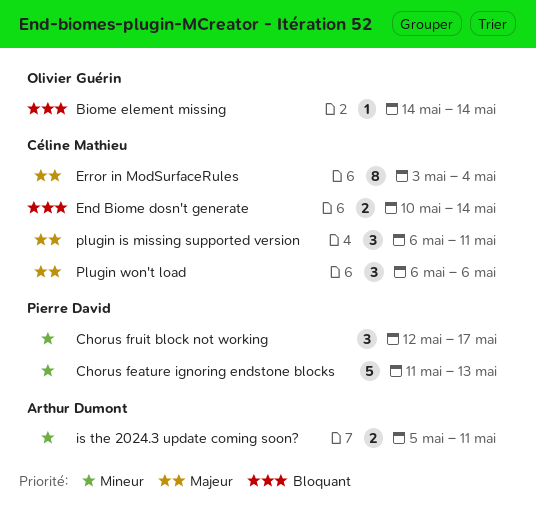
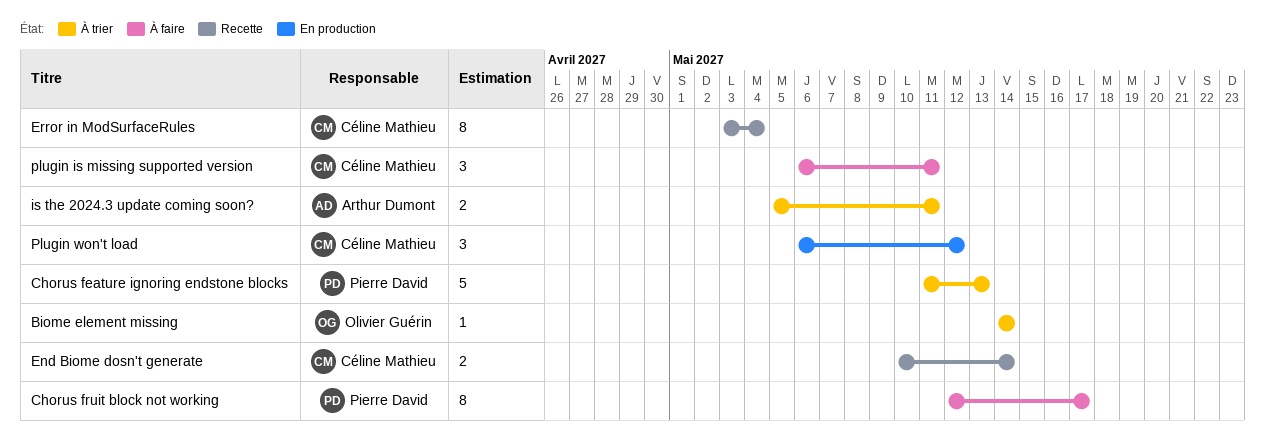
Chorus fruit block not working, estimate: 3 -> 8
Plugin won't load, due: May 6 -> May 12

